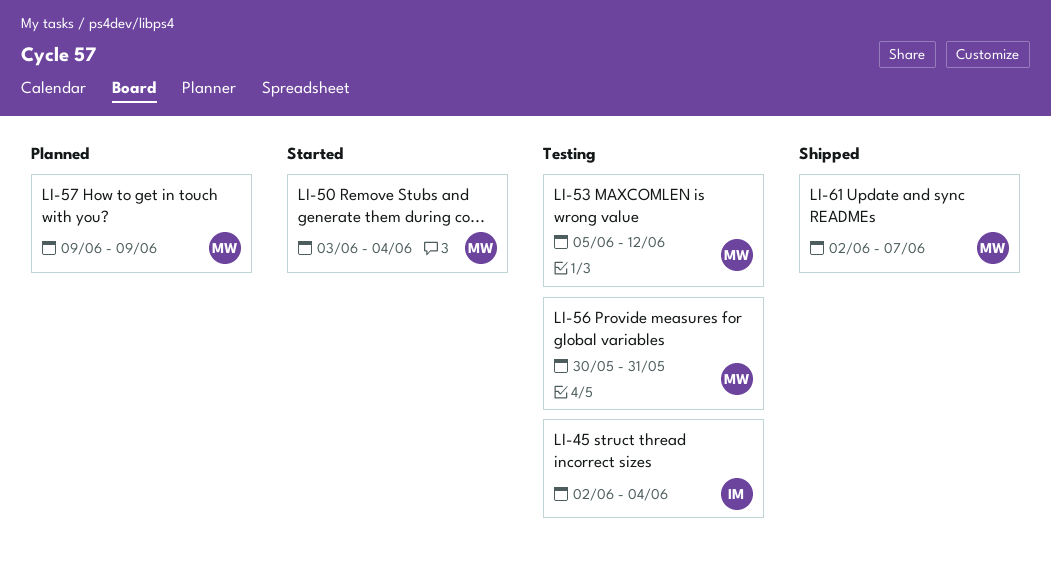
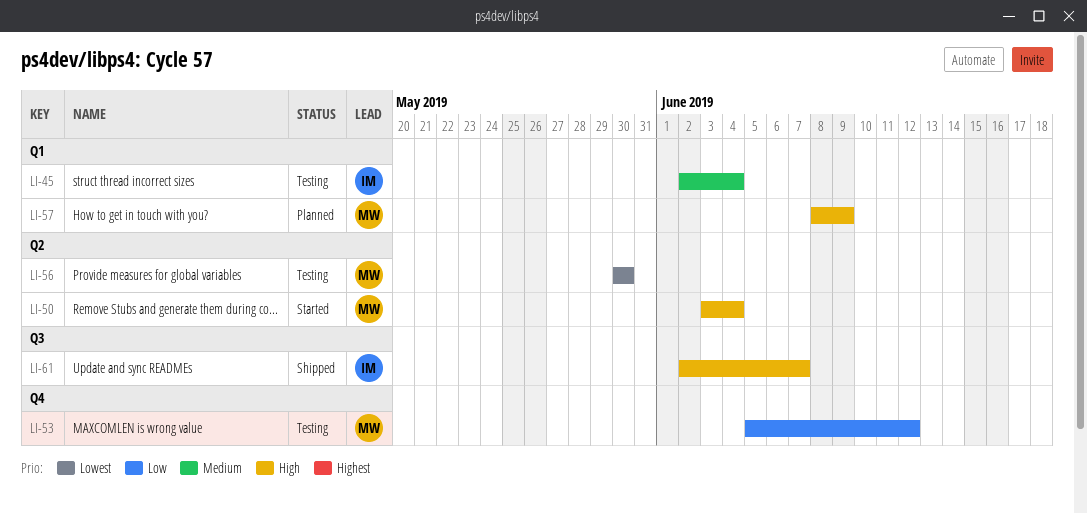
LI-56, due: May 31 -> May 30
LI-57, start: Jun 9 -> Jun 8
LI-61, owner: MW -> IM

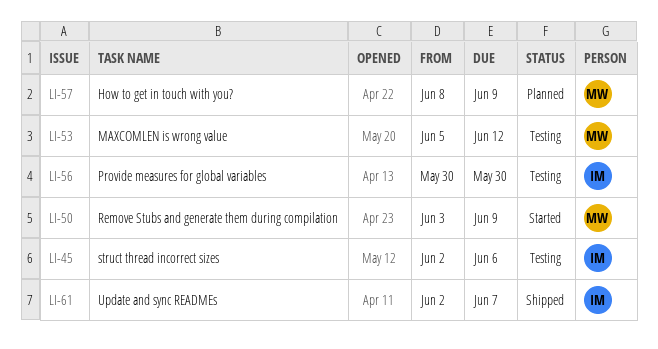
LI-45, due: Jun 4 -> Jun 6
LI-50, due: Jun 4 -> Jun 9
LI-56, owner: MW -> IM

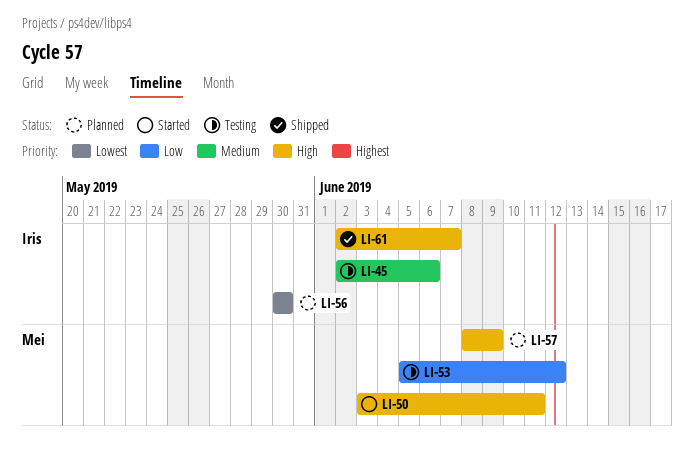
LI-50, due: Jun 9 -> Jun 11
LI-56, status: Testing -> Planned

